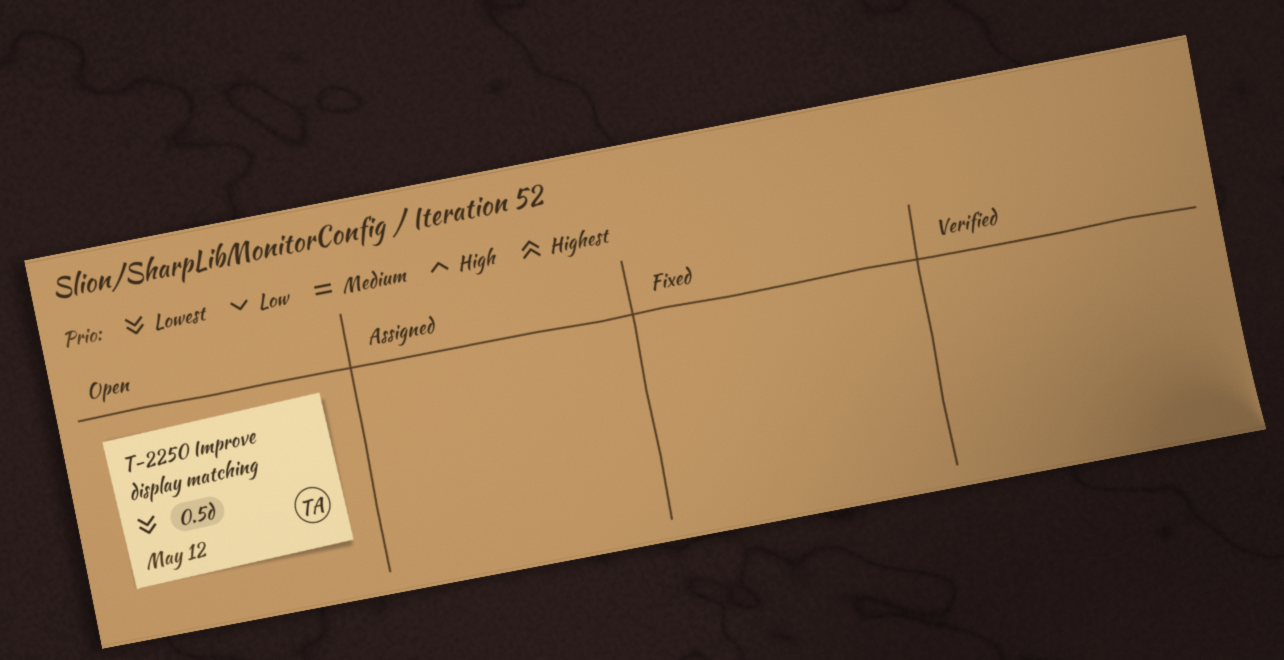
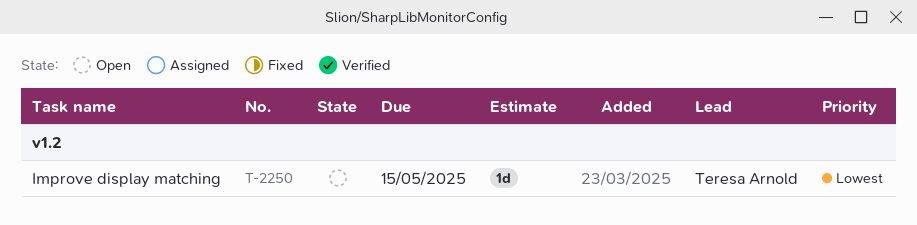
T-2250, estimate: 0.5d -> 1d
T-2250, due: May 12 -> May 15

